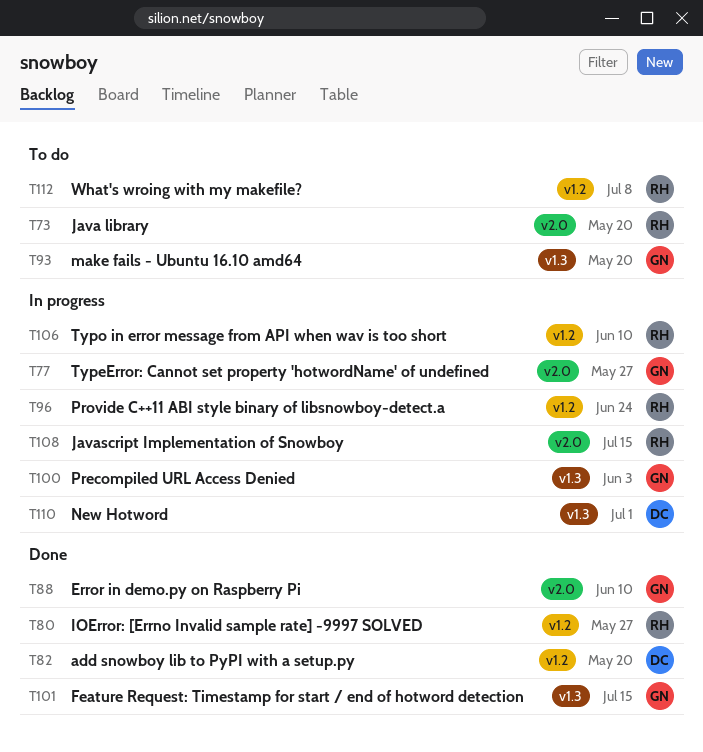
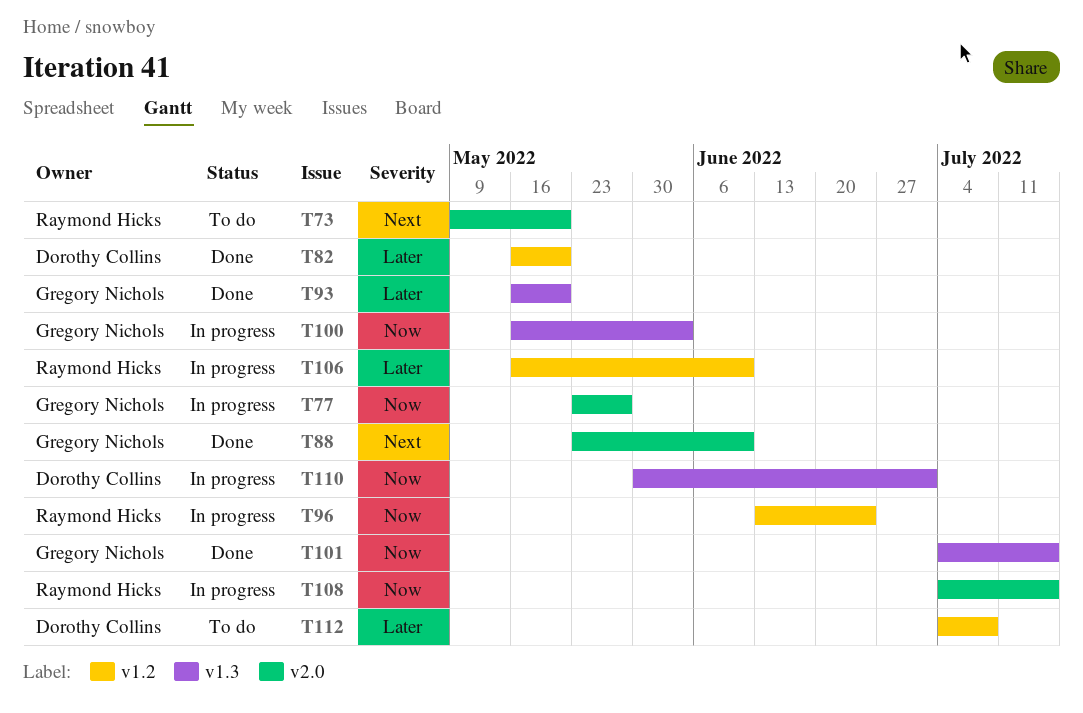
T80: present -> none
T93, status: To do -> Done
T112, owner: Raymond Hicks -> Dorothy Collins

